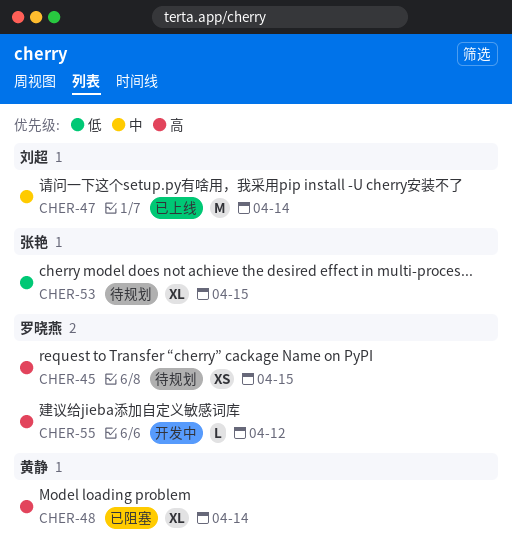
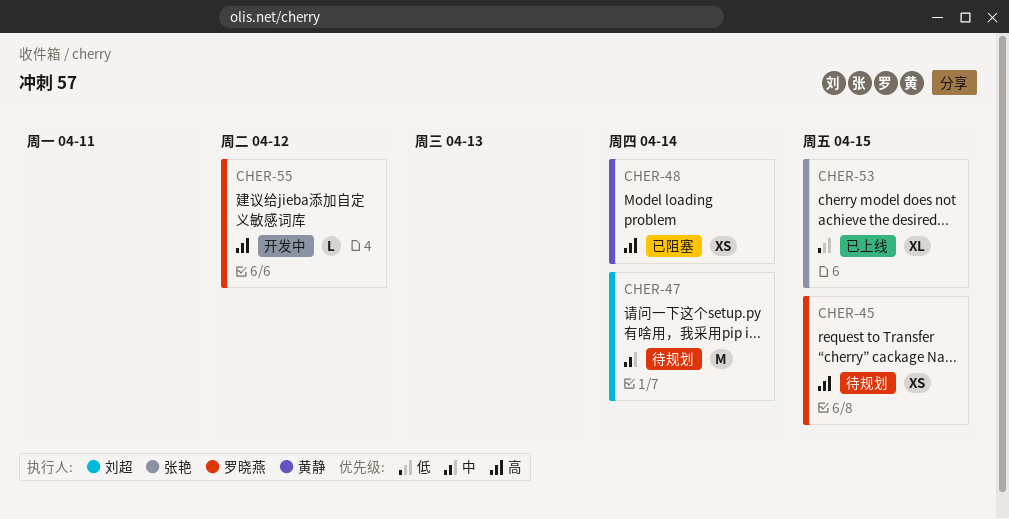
CHER-47, status: 已上线 -> 待规划
CHER-48, estimate: XL -> XS
CHER-53, status: 待规划 -> 已上线

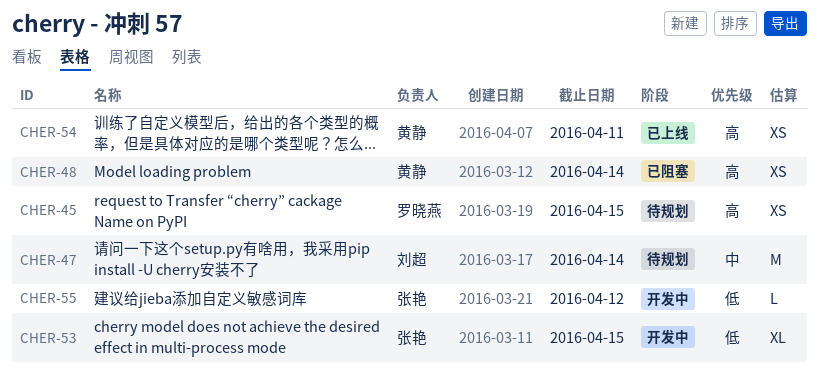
CHER-53, status: 已上线 -> 开发中
CHER-54: none -> present
CHER-55, owner: 罗晓燕 -> 张艳
CHER-55, priority: 高 -> 低

